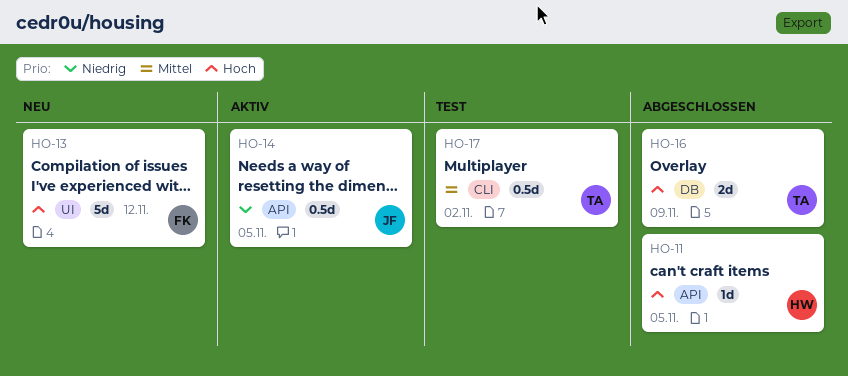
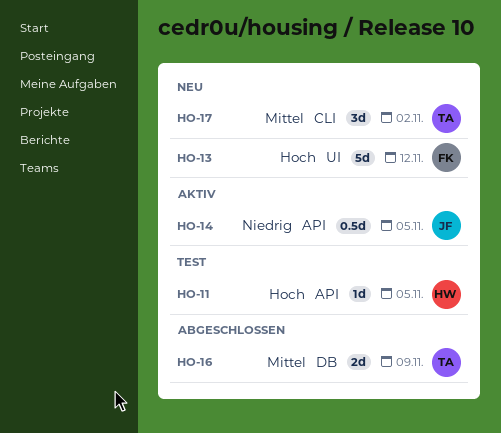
HO-11, status: Abgeschlossen -> Test
HO-16, priority: Hoch -> Mittel
HO-17, status: Test -> Neu
HO-17, estimate: 0.5d -> 3d

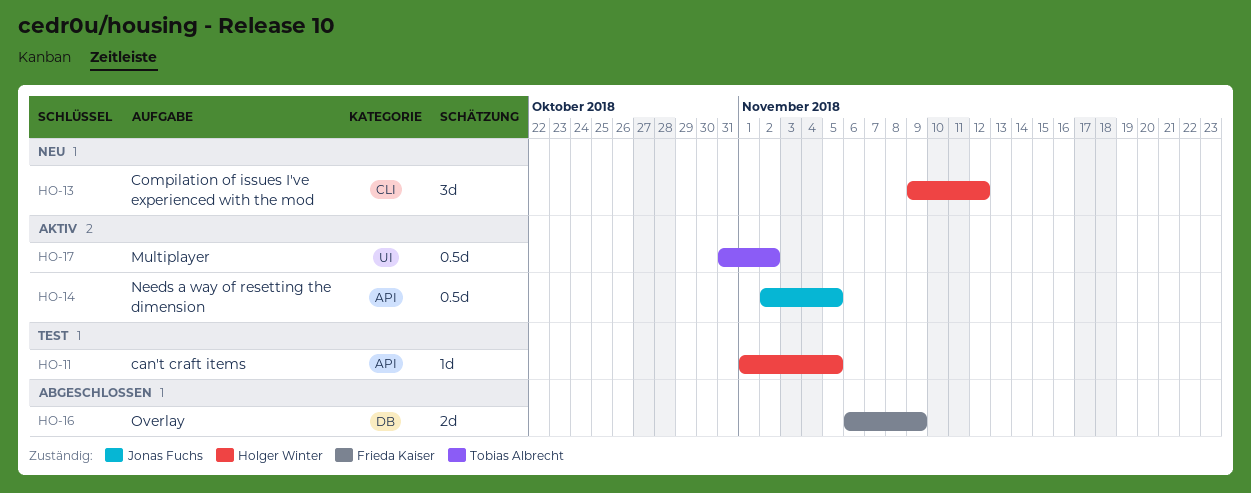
HO-13, owner: Frieda Kaiser -> Holger Winter
HO-13, label: UI -> CLI
HO-13, estimate: 5d -> 3d
HO-16, owner: Tobias Albrecht -> Frieda Kaiser
HO-17, status: Neu -> Aktiv
HO-17, label: CLI -> UI
HO-17, estimate: 3d -> 0.5d

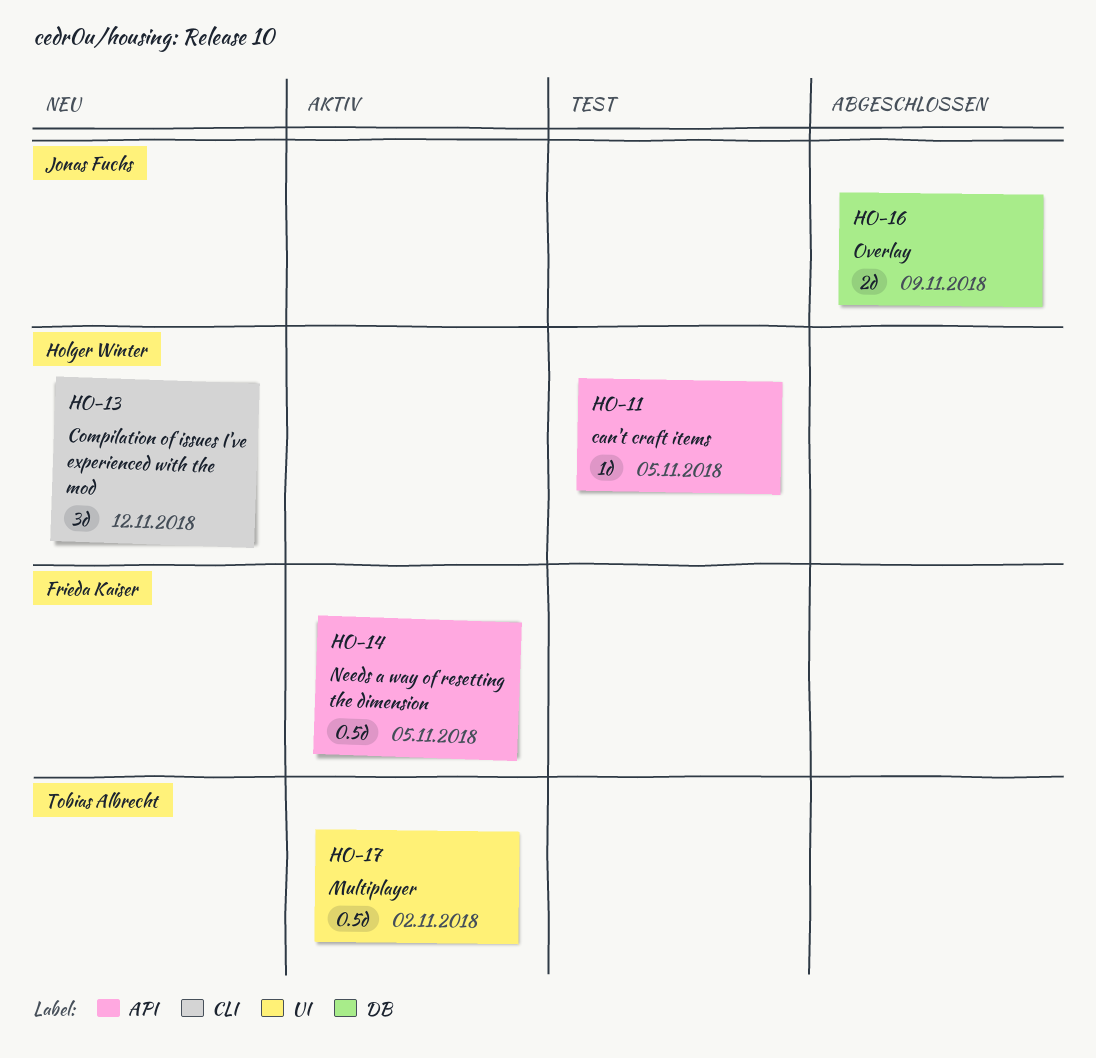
HO-14, owner: Jonas Fuchs -> Frieda Kaiser
HO-16, owner: Frieda Kaiser -> Jonas Fuchs

